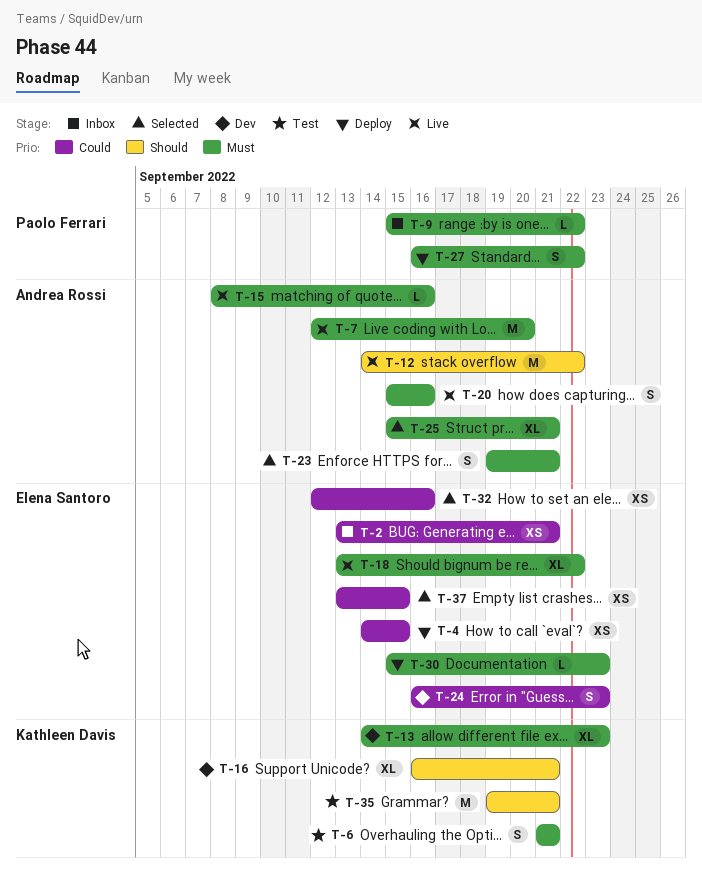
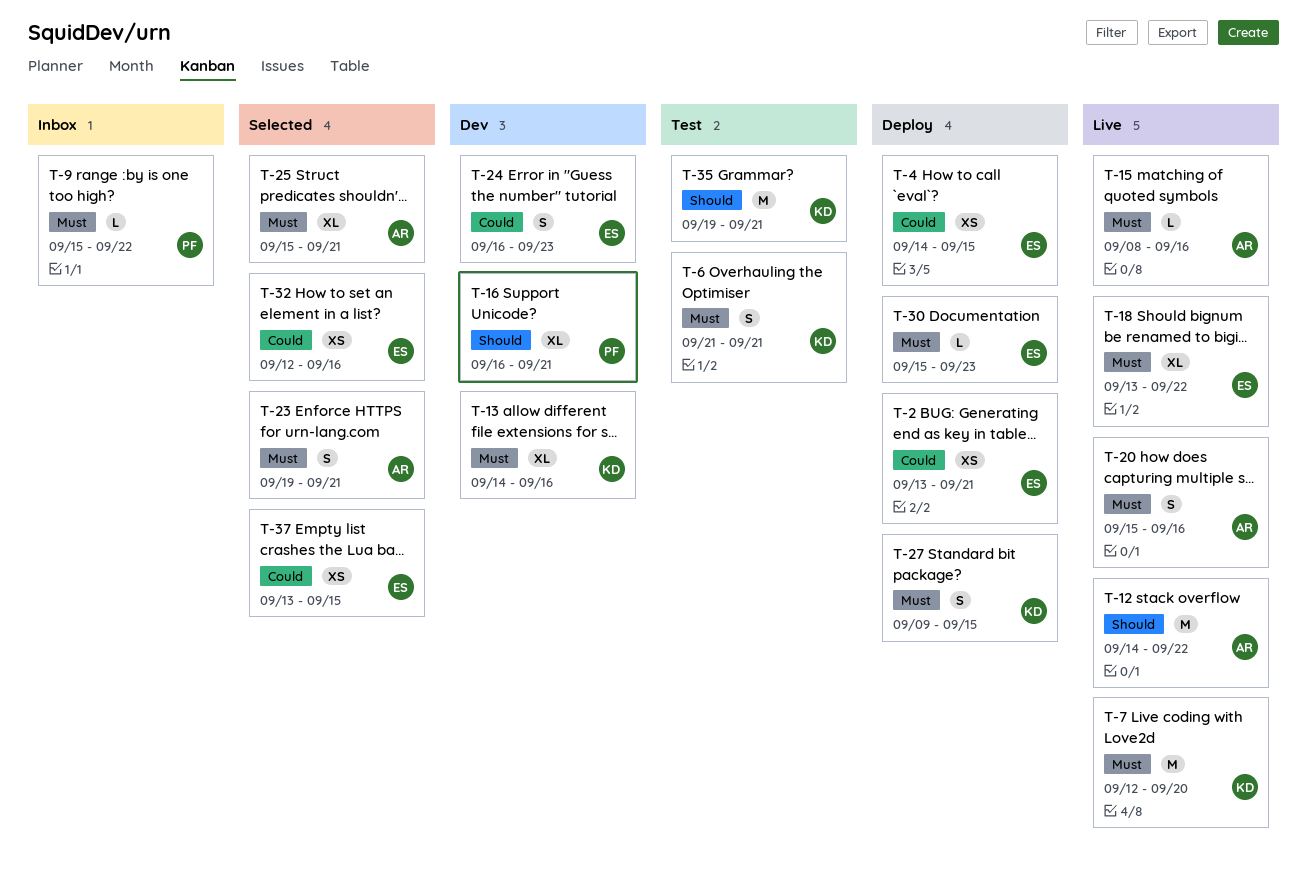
T-2, status: Inbox -> Deploy
T-7, owner: Andrea Rossi -> Kathleen Davis
T-13, due: Sep 23 -> Sep 16
T-16, owner: Kathleen Davis -> Paolo Ferrari
T-27, owner: Paolo Ferrari -> Kathleen Davis
T-27, start: Sep 16 -> Sep 9
T-27, due: Sep 22 -> Sep 15

